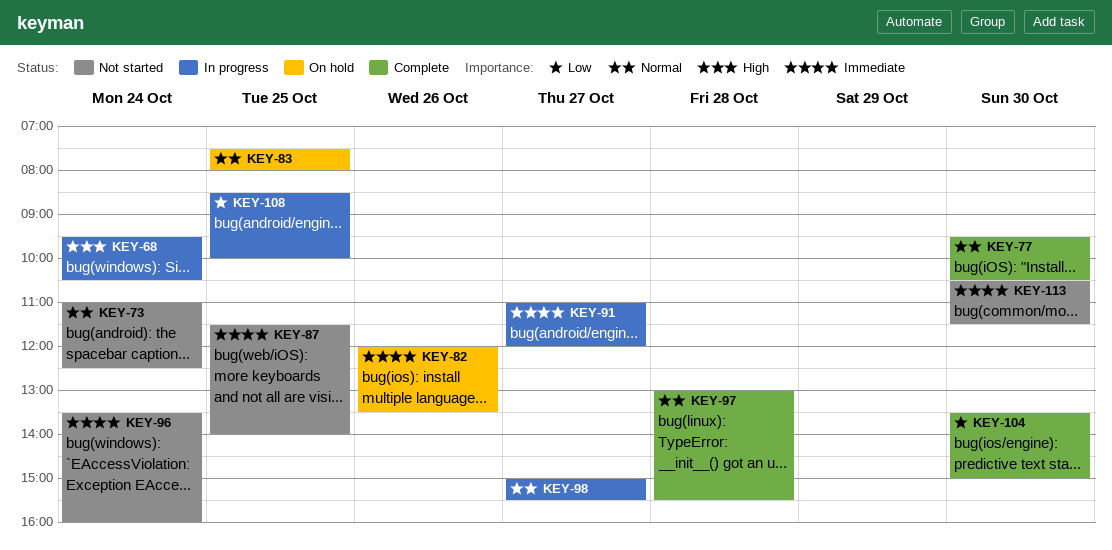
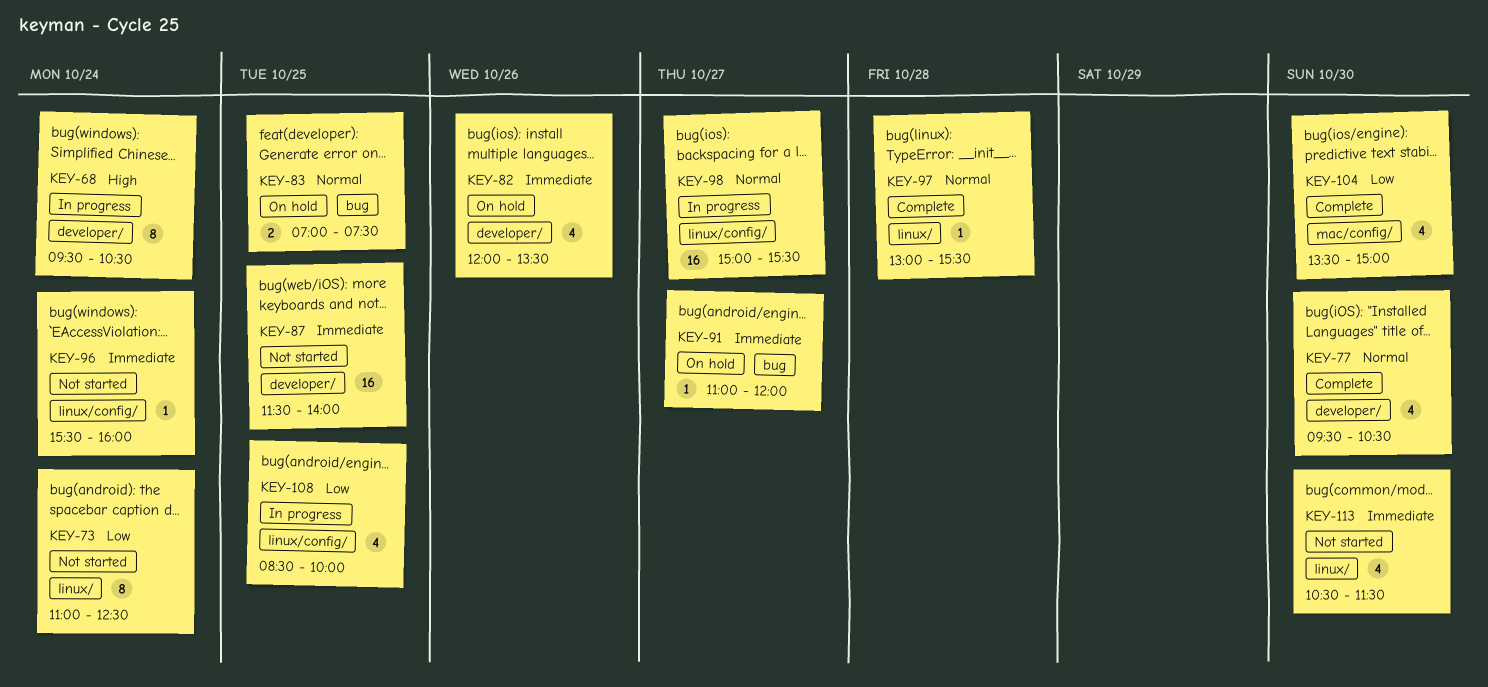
KEY-73, priority: Normal -> Low
KEY-83, begins: 07:30 -> 07:00
KEY-83, ends: 08:00 -> 07:30
KEY-91, status: In progress -> On hold
KEY-96, begins: 13:30 -> 15:30

